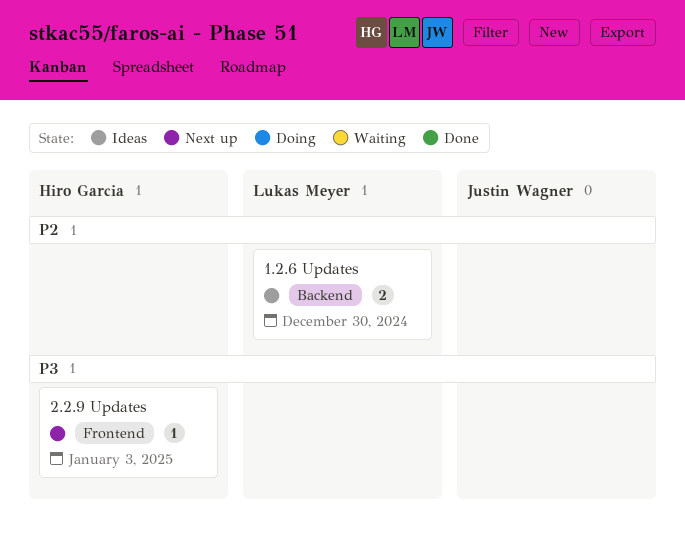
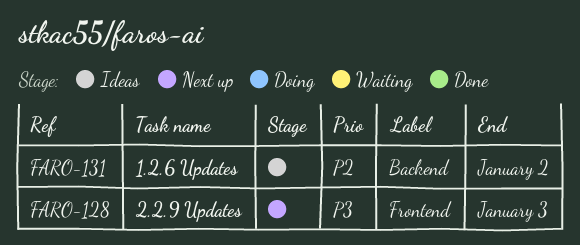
1.2.6 Updates, due: Dec 30 -> Jan 2

